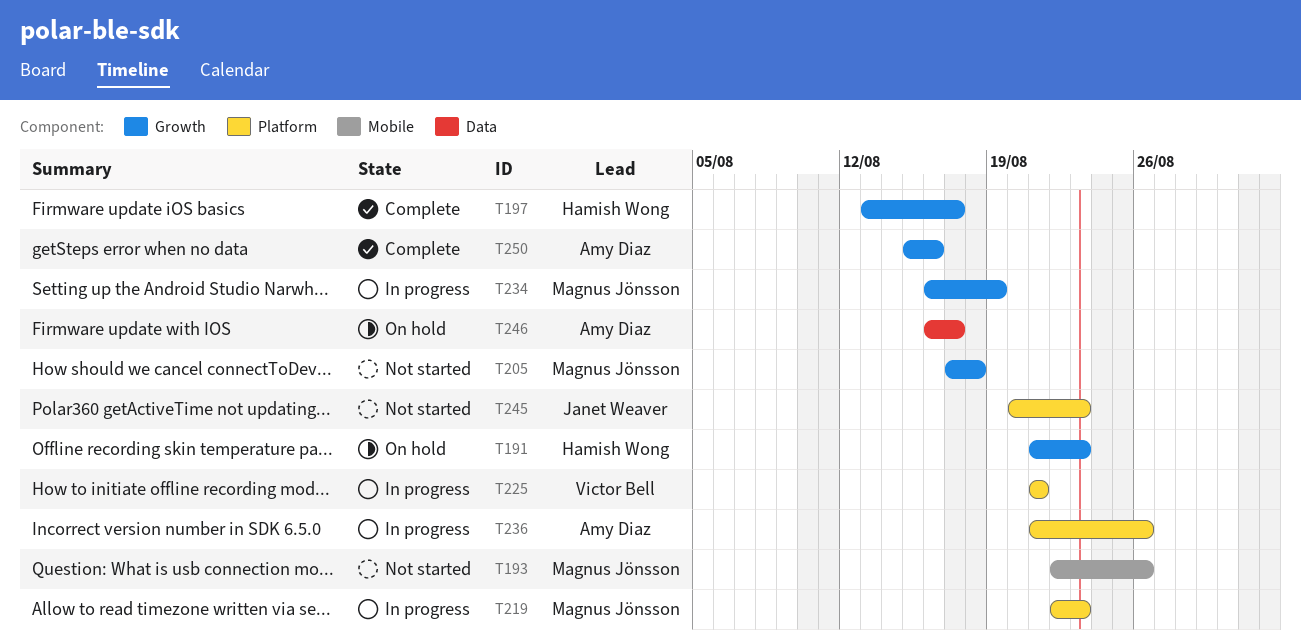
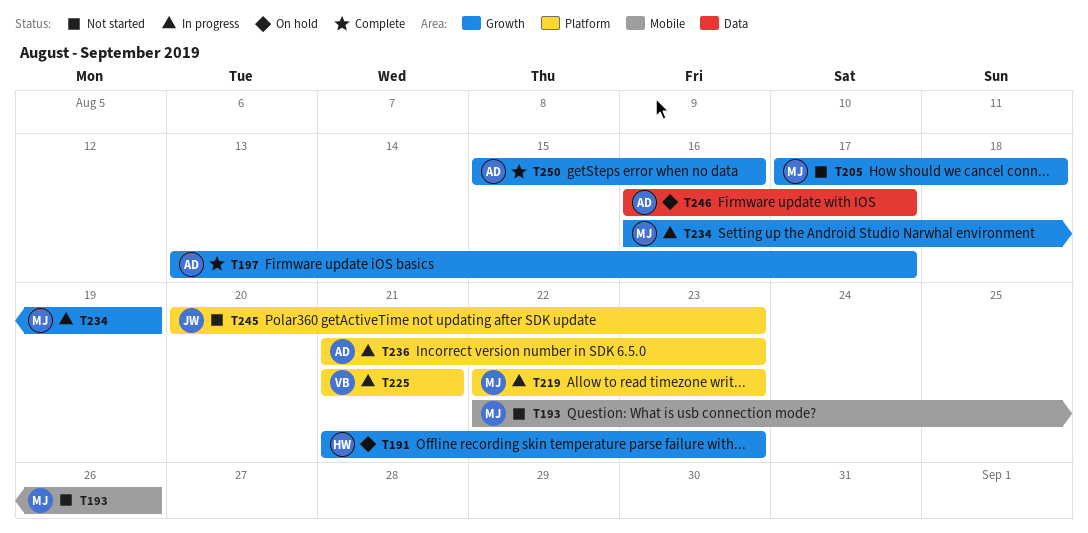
T197, owner: Hamish Wong -> Amy Diaz
T236, due: Aug 26 -> Aug 23

